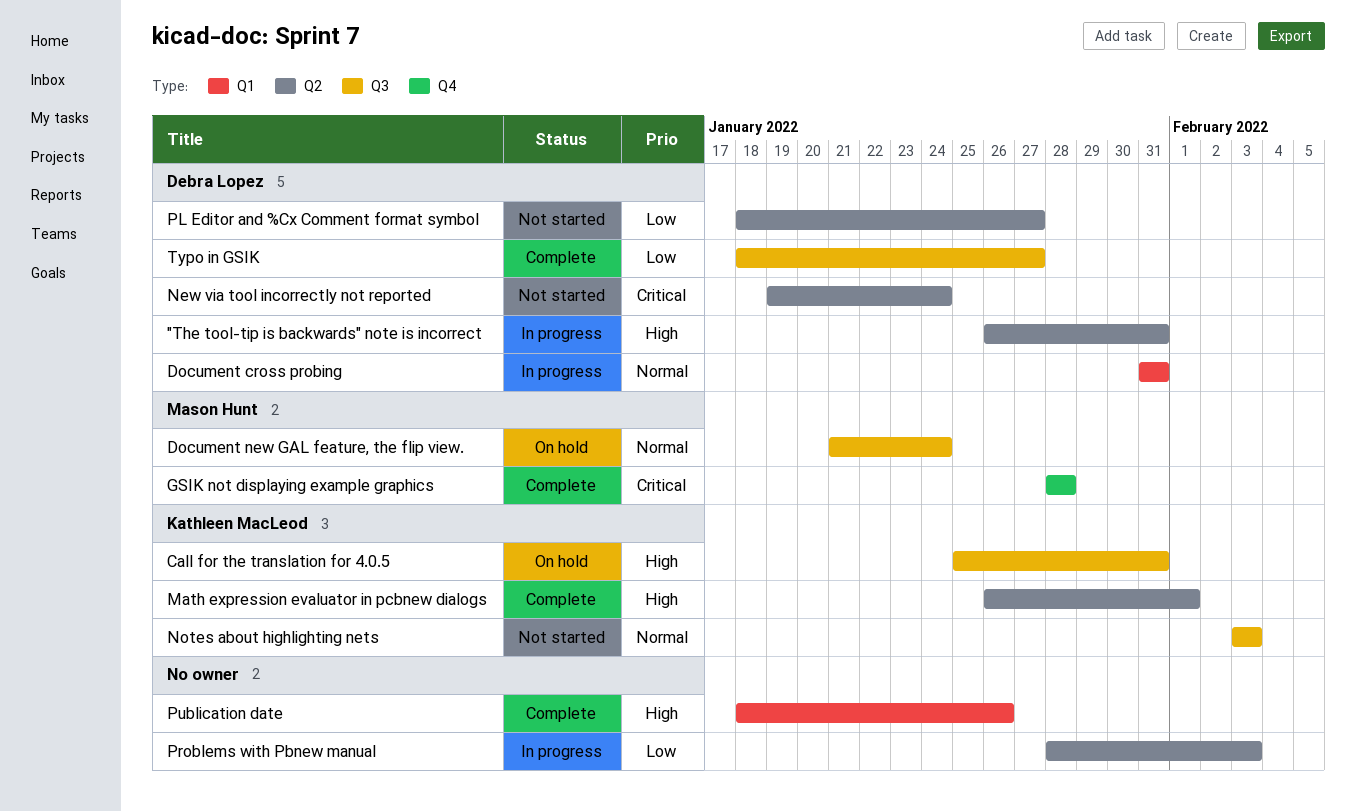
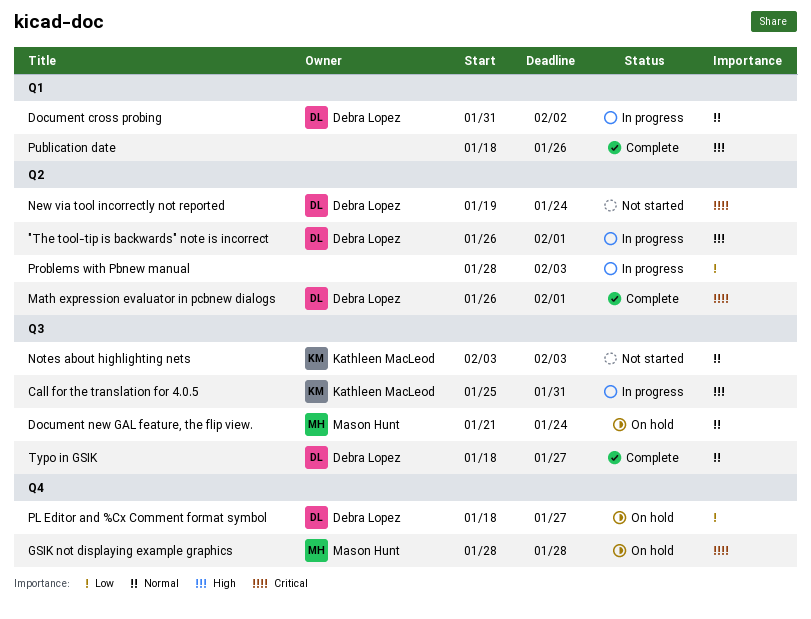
"The tool-tip is backwards" note is incorrect, due: Jan 31 -> Feb 1
Call for the translation for 4.0.5, status: On hold -> In progress
Document cross probing, due: Jan 31 -> Feb 2
GSIK not displaying example graphics, status: Complete -> On hold
Math expression evaluator in pcbnew dialogs, owner: Kathleen MacLeod -> Debra Lopez
Math expression evaluator in pcbnew dialogs, priority: High -> Critical
PL Editor and %Cx Comment format symbol, status: Not started -> On hold
PL Editor and %Cx Comment format symbol, label: Q2 -> Q4
Typo in GSIK, priority: Low -> Normal

